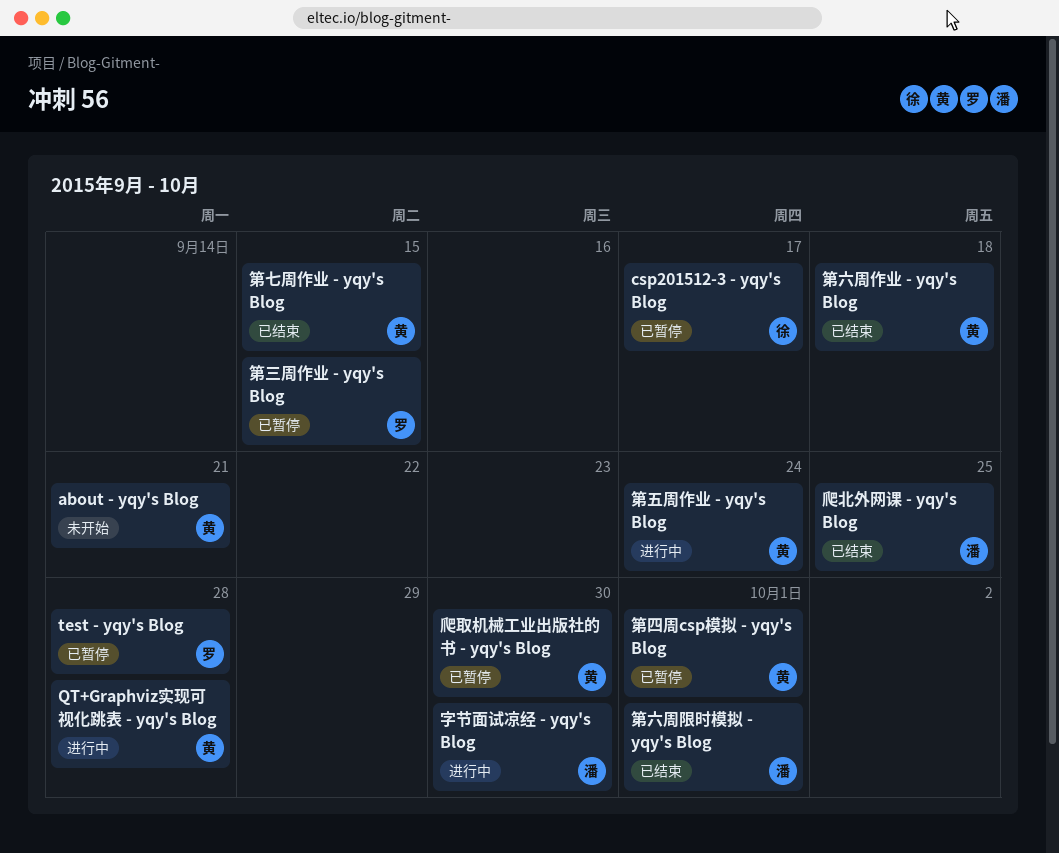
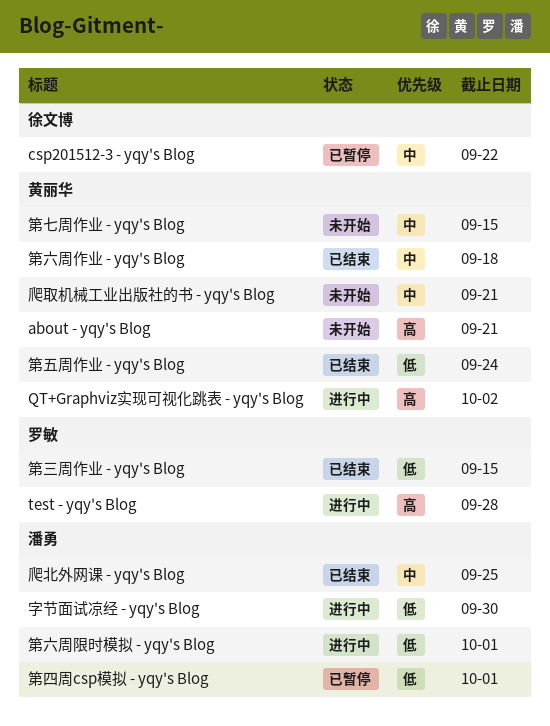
csp201512-3 - yqy's Blog, due: Sep 17 -> Sep 22
QT+Graphviz实现可视化跳表 - yqy's Blog, due: Sep 28 -> Oct 2
test - yqy's Blog, status: 已暂停 -> 进行中
爬取机械工业出版社的书 - yqy's Blog, status: 已暂停 -> 未开始
爬取机械工业出版社的书 - yqy's Blog, due: Sep 30 -> Sep 21
第七周作业 - yqy's Blog, status: 已结束 -> 未开始
第三周作业 - yqy's Blog, status: 已暂停 -> 已结束
第五周作业 - yqy's Blog, status: 进行中 -> 已结束
第六周限时模拟 - yqy's Blog, status: 已结束 -> 进行中
第四周csp模拟 - yqy's Blog, owner: 黄丽华 -> 潘勇

